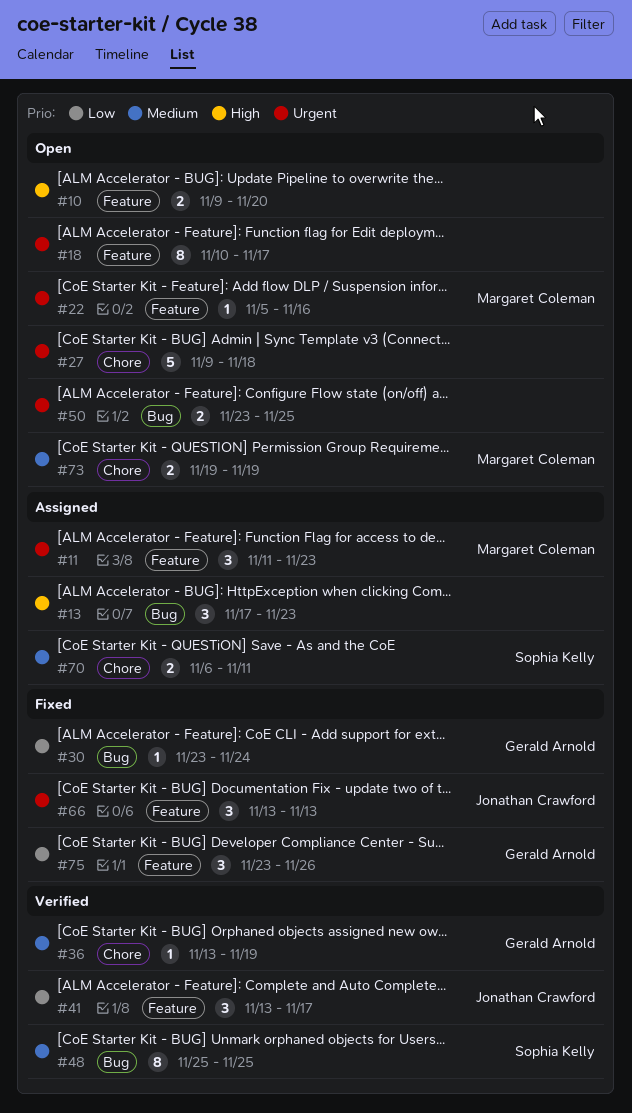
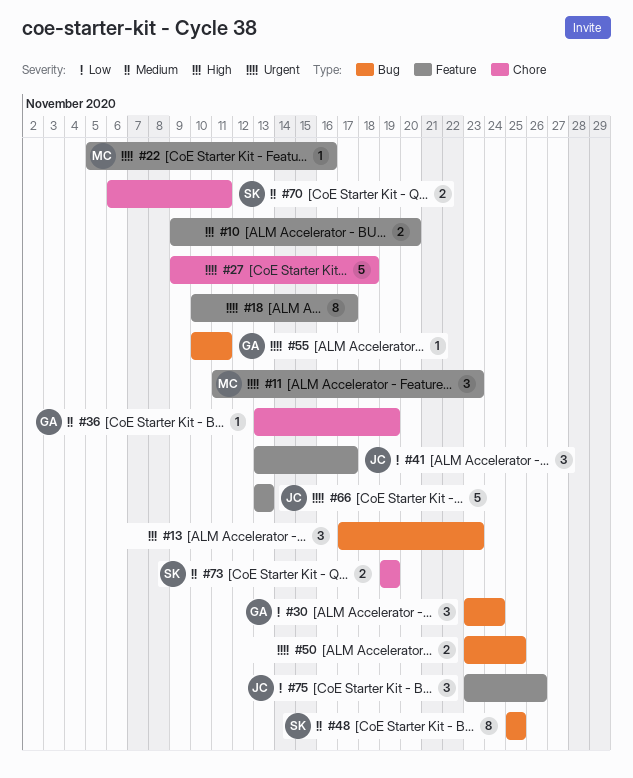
#30, estimate: 1 -> 3
#55: none -> present
#66, estimate: 3 -> 5
#73, owner: Margaret Coleman -> Sophia Kelly
#75, owner: Gerald Arnold -> Jonathan Crawford

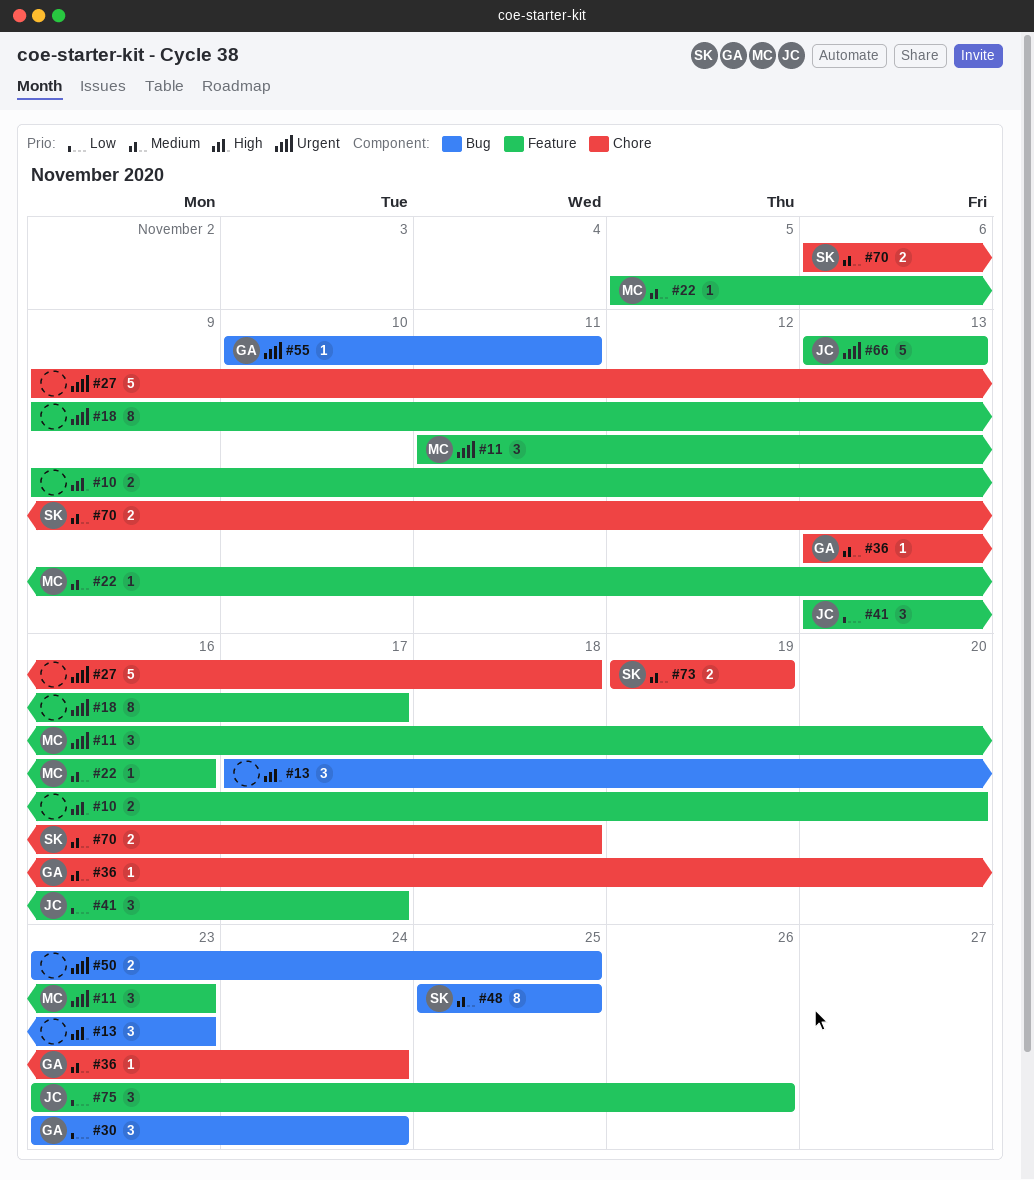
#18, start: Nov 10 -> Nov 9
#22, priority: Urgent -> Medium
#36, due: Nov 19 -> Nov 24
#70, due: Nov 11 -> Nov 18

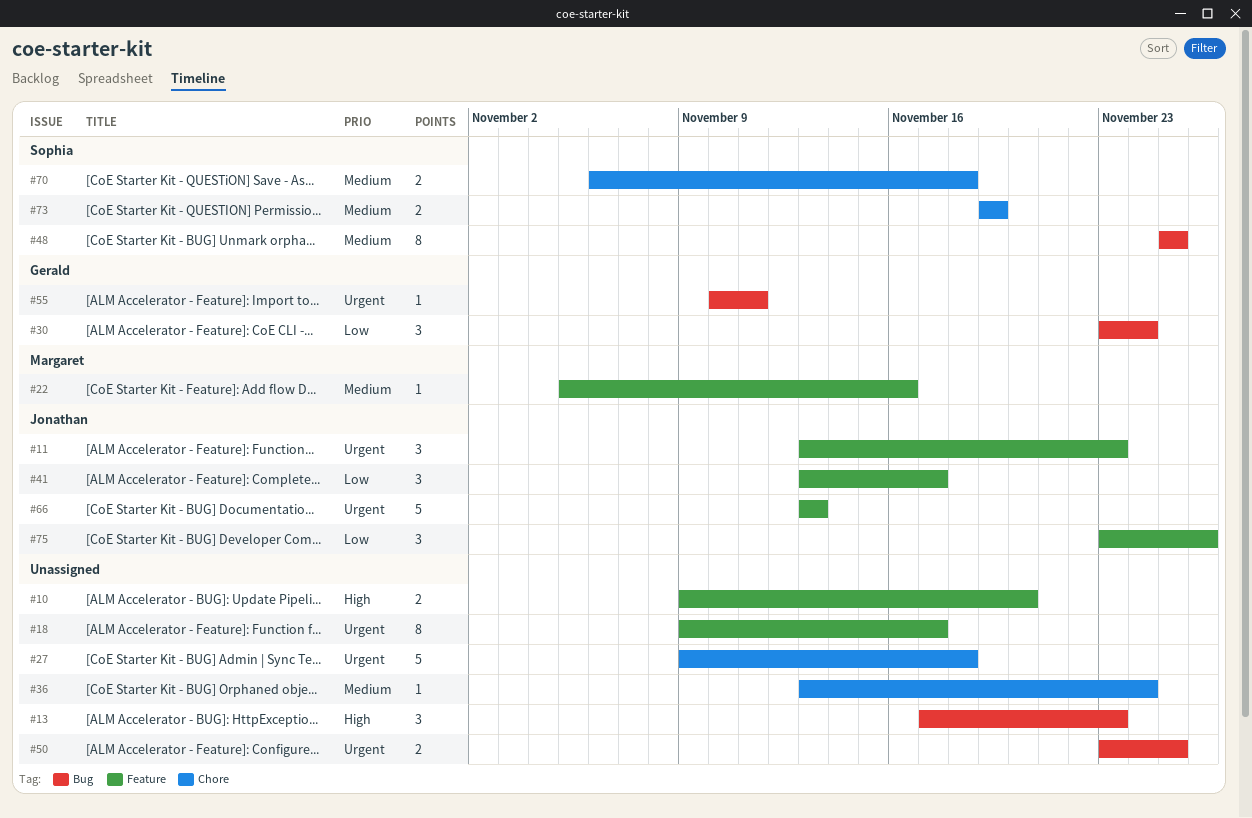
#11, owner: Margaret -> Jonathan
#11, start: Nov 11 -> Nov 13
#36, owner: Gerald -> none

